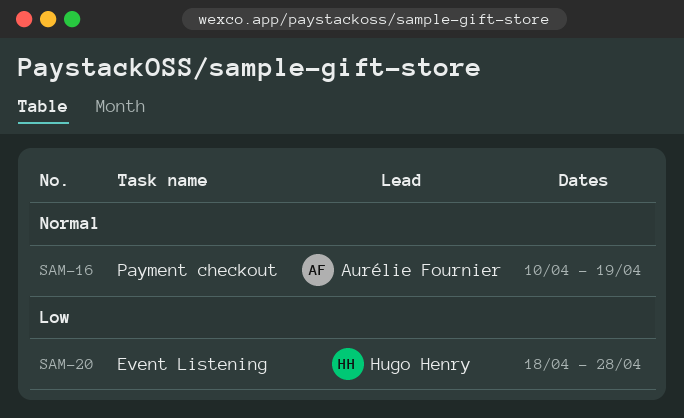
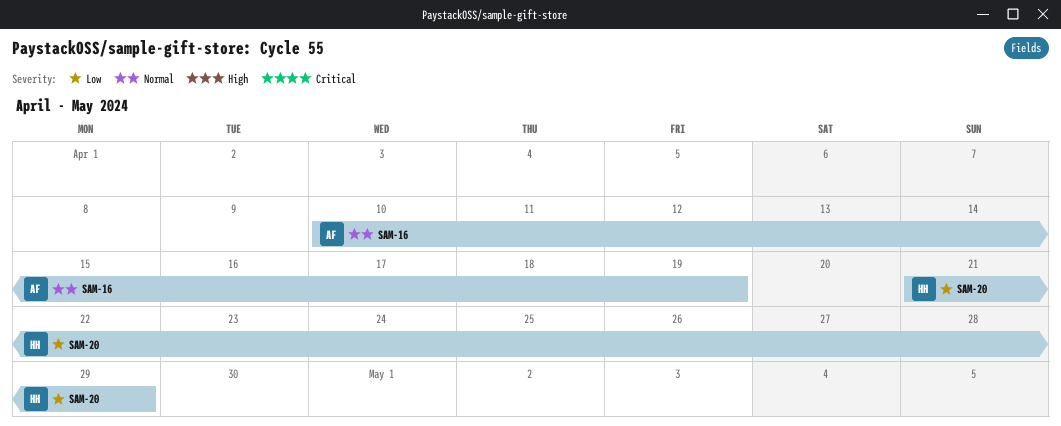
SAM-20, start: Apr 18 -> Apr 21
SAM-20, due: Apr 28 -> Apr 29

